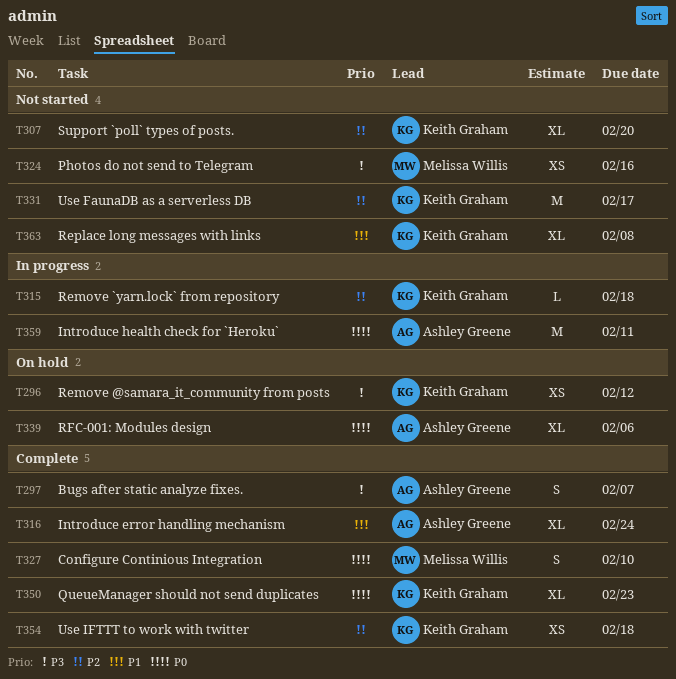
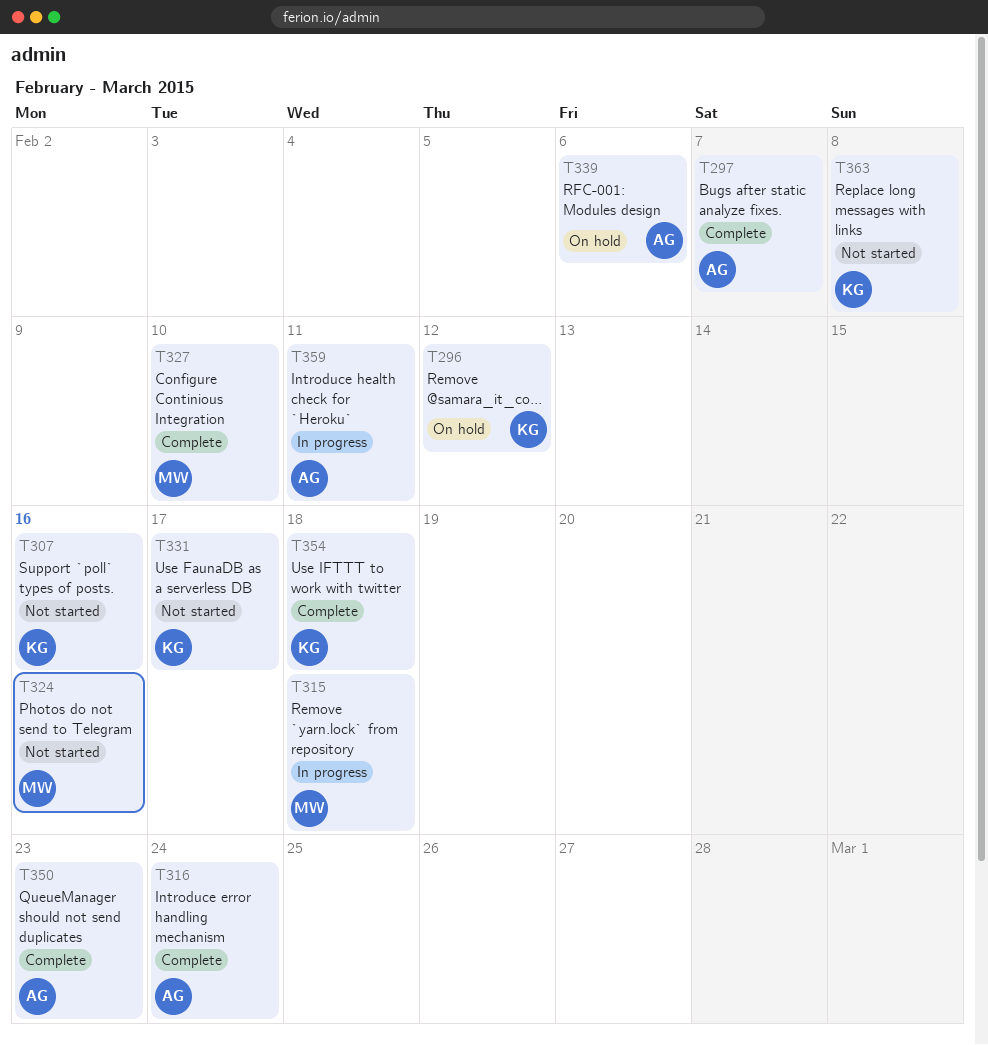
T307, due: Feb 20 -> Feb 16
T315, owner: Keith Graham -> Melissa Willis
T350, owner: Keith Graham -> Ashley Greene

